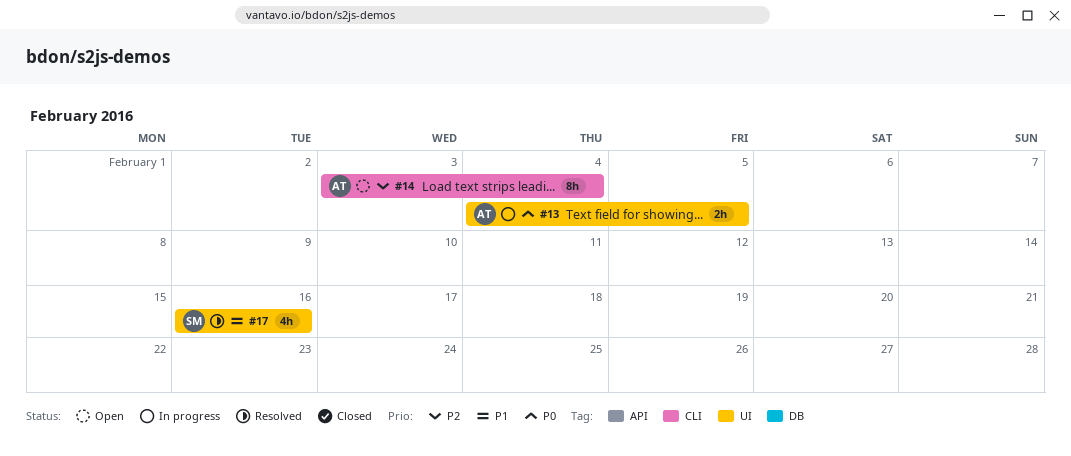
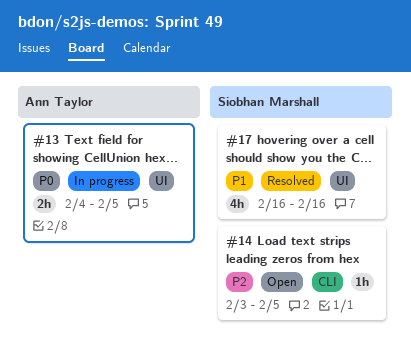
#14, owner: Ann Taylor -> Siobhan Marshall
#14, estimate: 8h -> 1h
#14, due: Feb 4 -> Feb 5

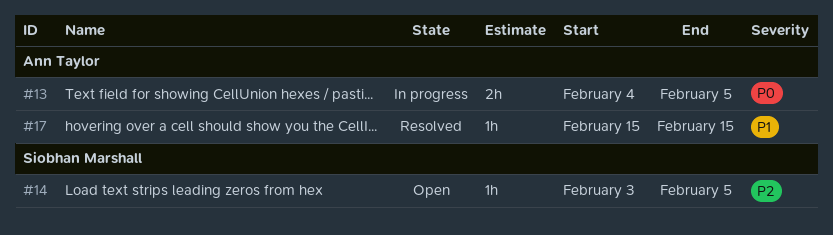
#17, owner: Siobhan Marshall -> Ann Taylor
#17, estimate: 4h -> 1h
#17, start: Feb 16 -> Feb 15
#17, due: Feb 16 -> Feb 15

